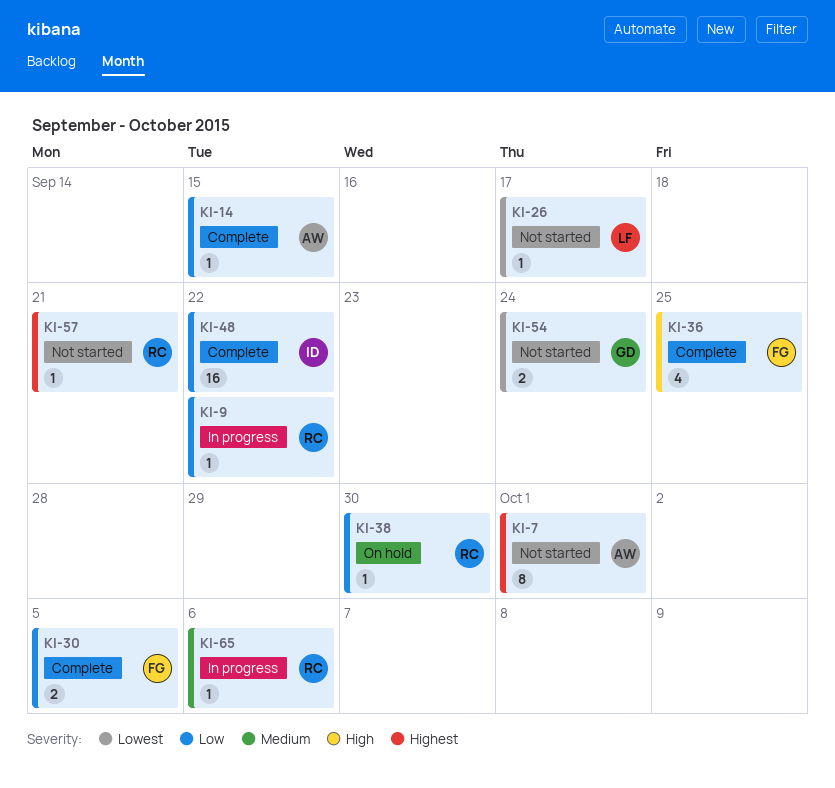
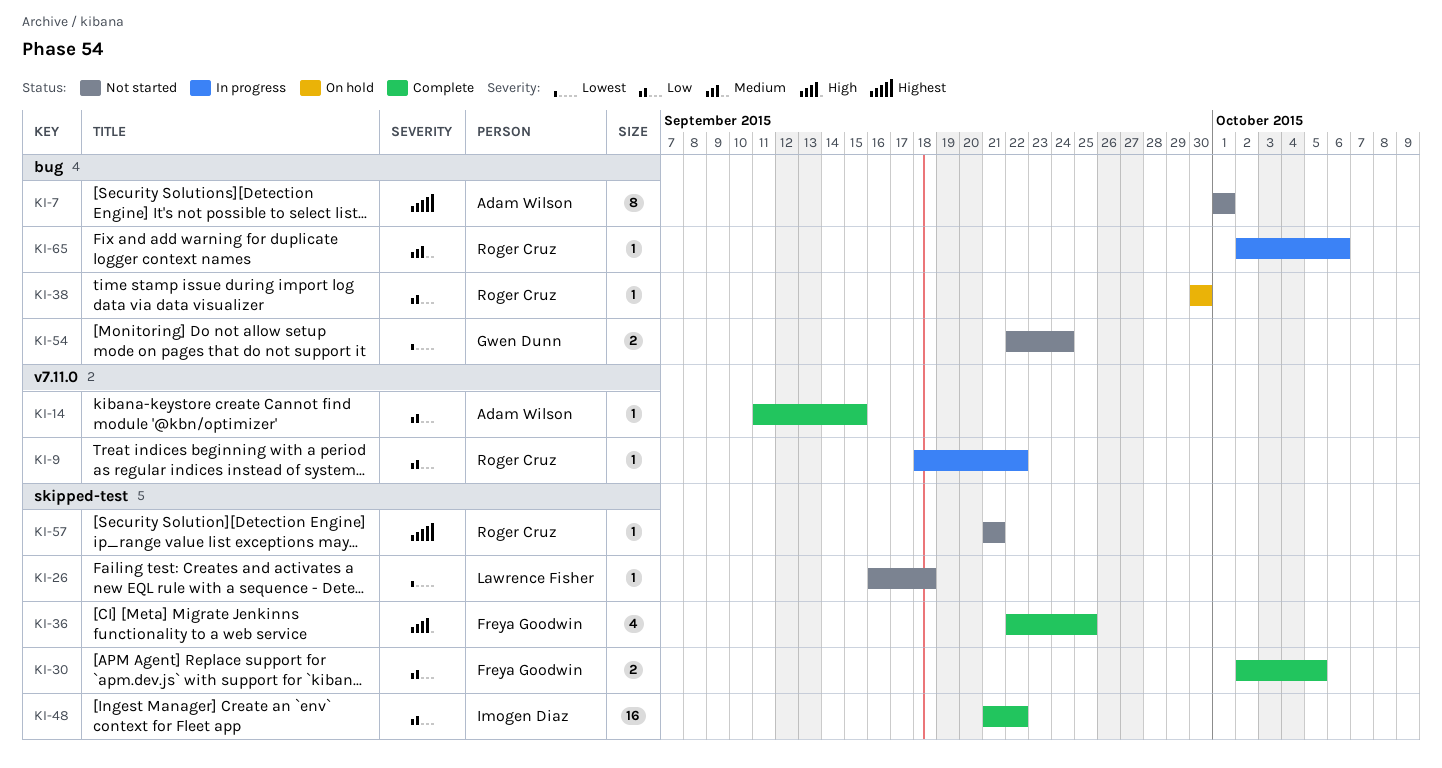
KI-26, due: Sep 17 -> Sep 18

